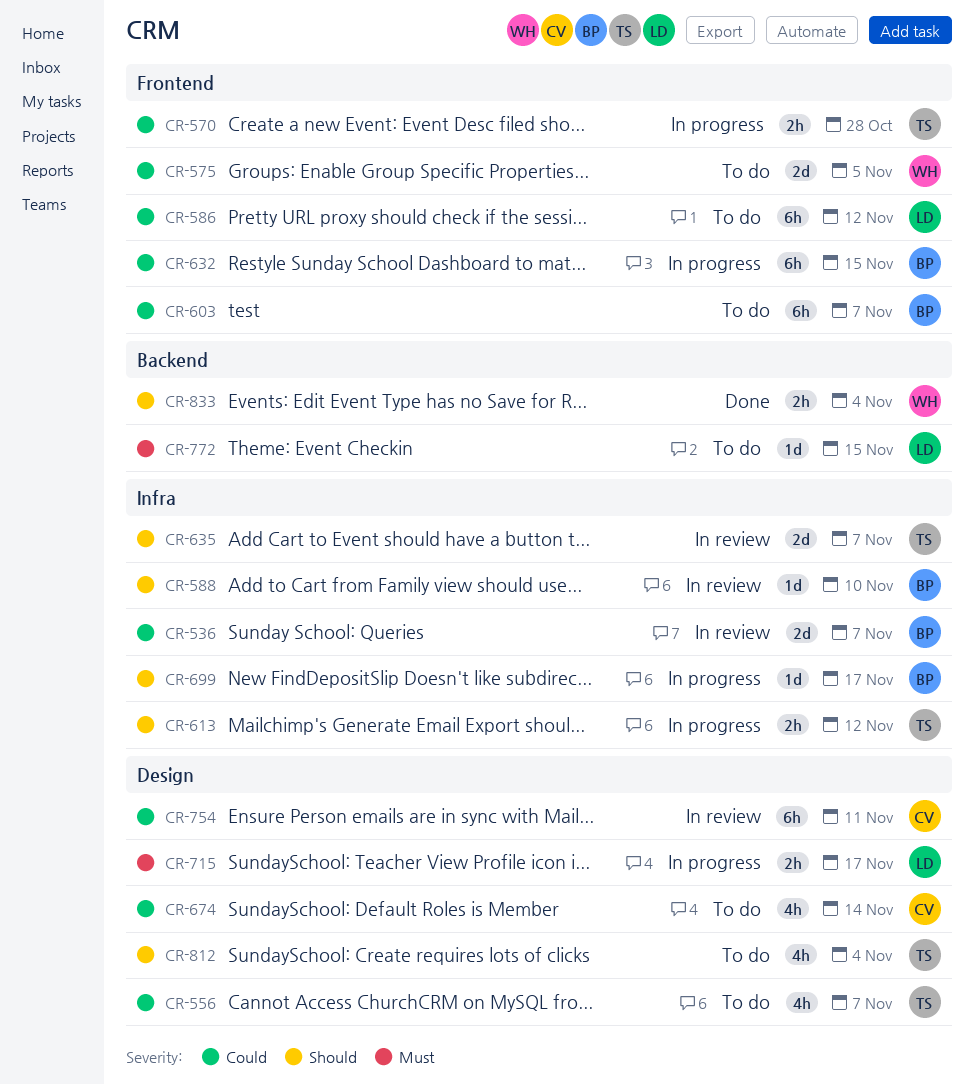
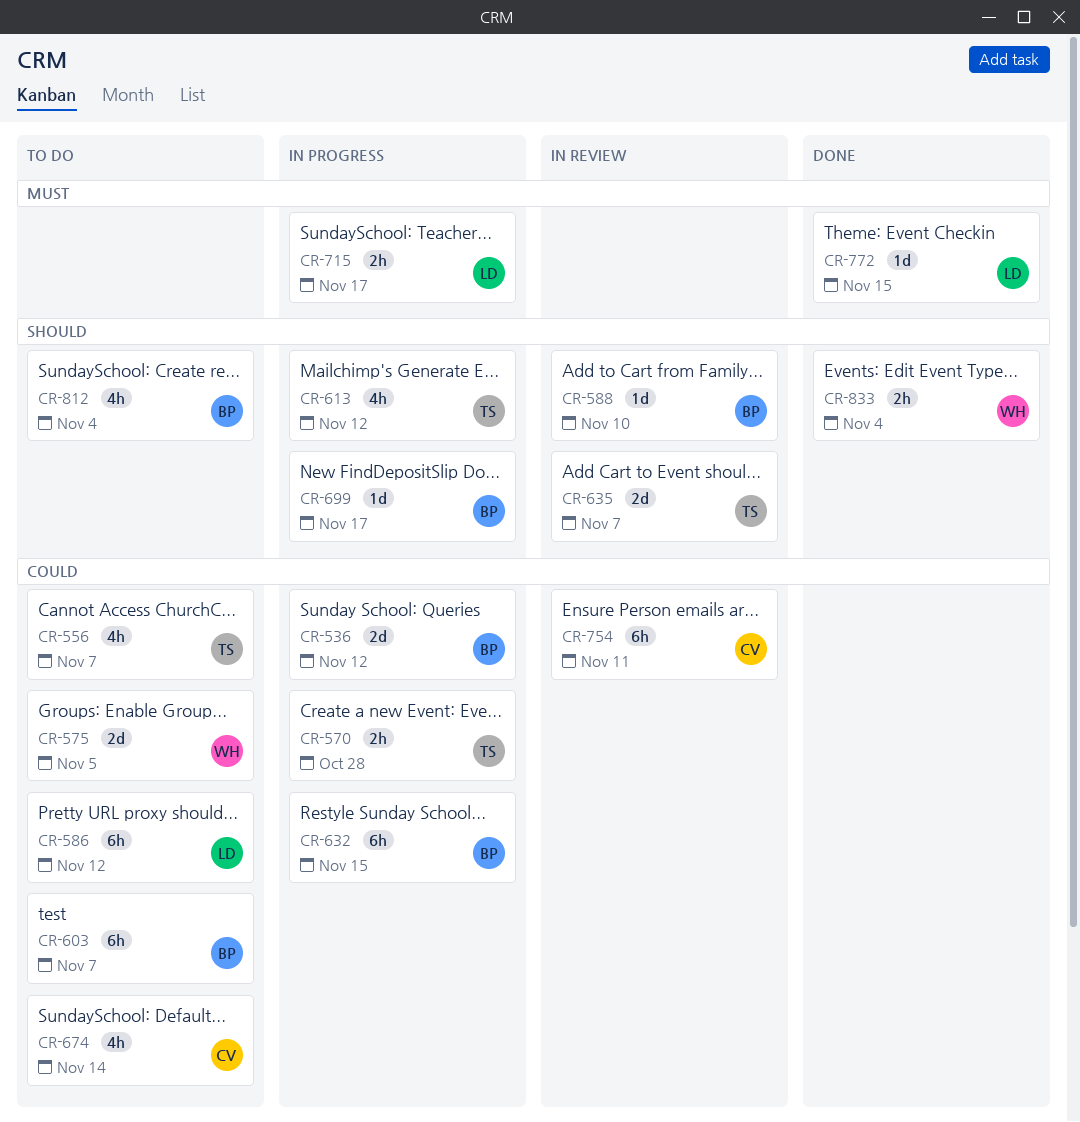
CR-536, status: In review -> In progress
CR-536, due: Nov 7 -> Nov 12
CR-613, estimate: 2h -> 4h
CR-772, status: To do -> Done
CR-812, owner: TS -> BP

